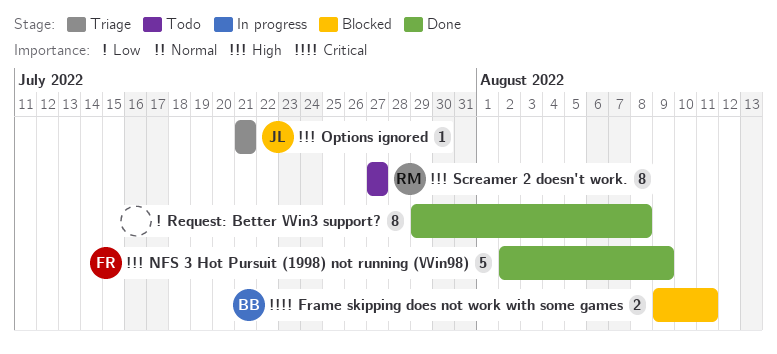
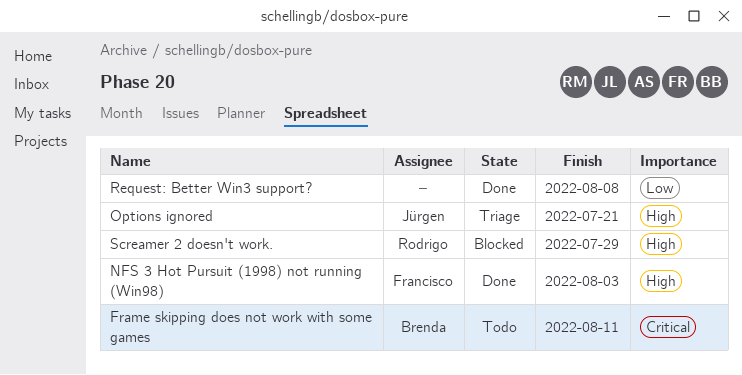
Frame skipping does not work with some games, status: Blocked -> Todo
NFS 3 Hot Pursuit (1998) not running (Win98), due: Aug 9 -> Aug 3
Screamer 2 doesn't work., status: Todo -> Blocked
Screamer 2 doesn't work., due: Jul 27 -> Jul 29

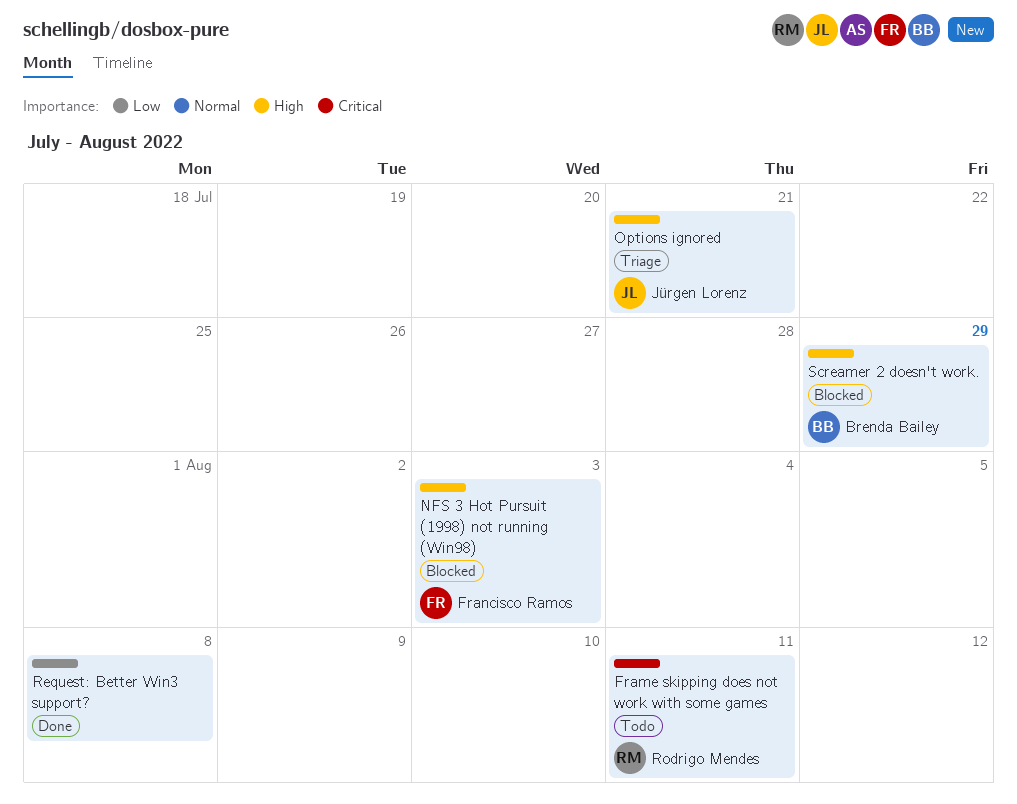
Frame skipping does not work with some games, owner: Brenda Bailey -> Rodrigo Mendes
NFS 3 Hot Pursuit (1998) not running (Win98), status: Done -> Blocked
Screamer 2 doesn't work., owner: Rodrigo Mendes -> Brenda Bailey

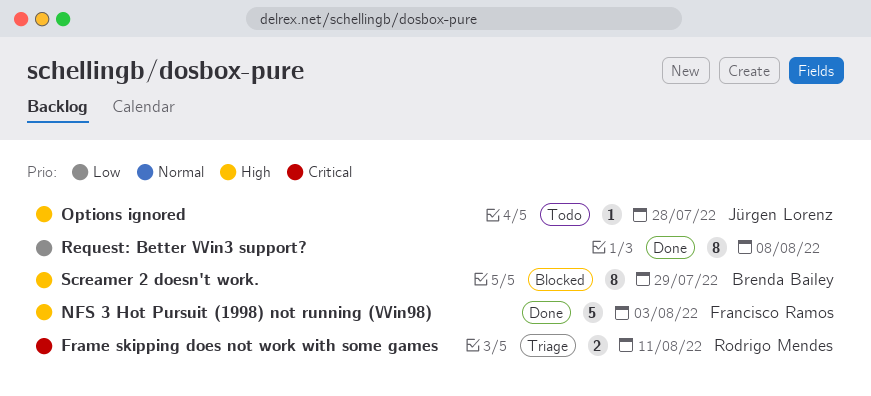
Frame skipping does not work with some games, status: Todo -> Triage
NFS 3 Hot Pursuit (1998) not running (Win98), status: Blocked -> Done
Options ignored, status: Triage -> Todo
Options ignored, due: Jul 21 -> Jul 28

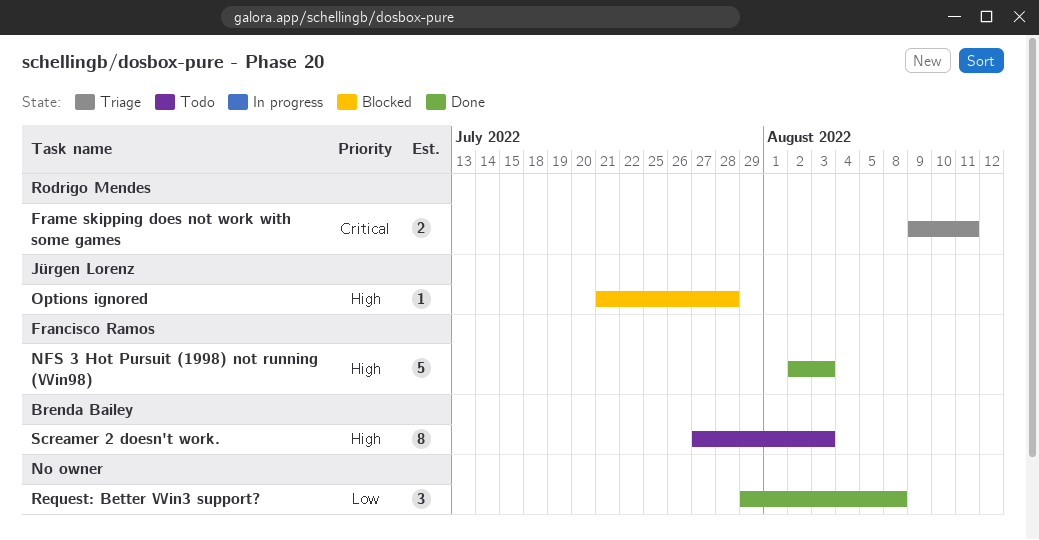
Options ignored, status: Todo -> Blocked
Request: Better Win3 support?, estimate: 8 -> 3
Screamer 2 doesn't work., status: Blocked -> Todo
Screamer 2 doesn't work., due: Jul 29 -> Aug 3

